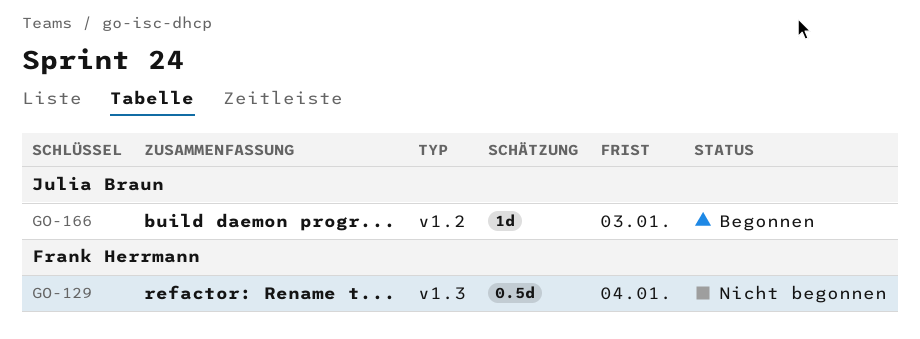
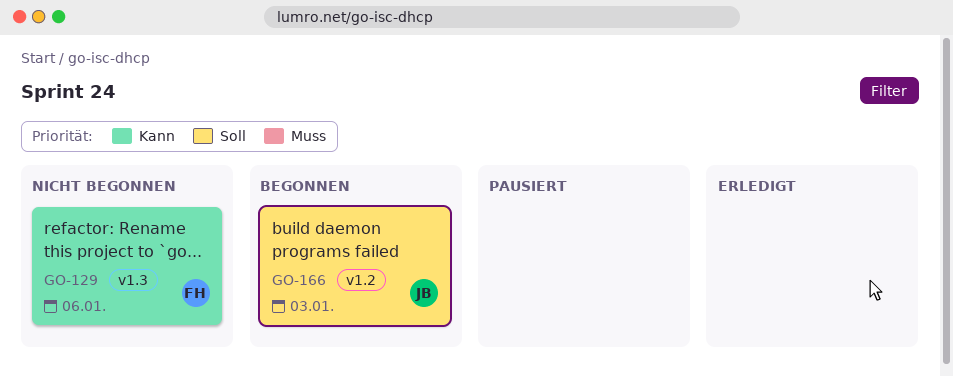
GO-129, due: Jan 4 -> Jan 6

